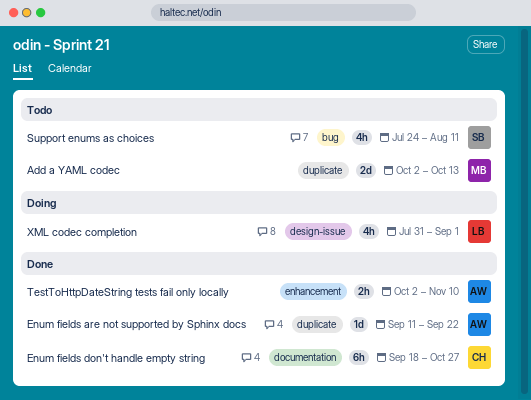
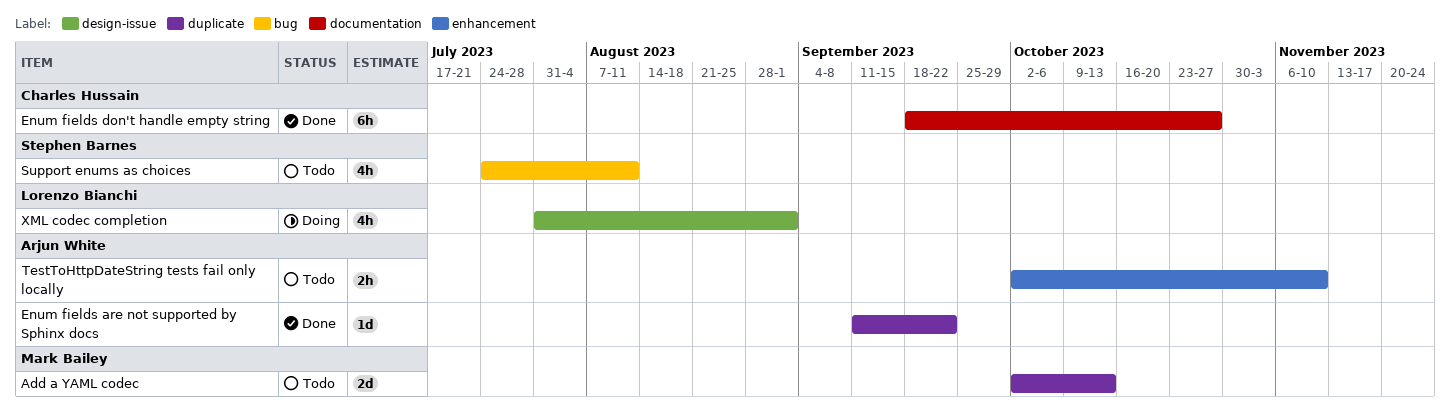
TestToHttpDateString tests fail only locally, status: Done -> Todo

